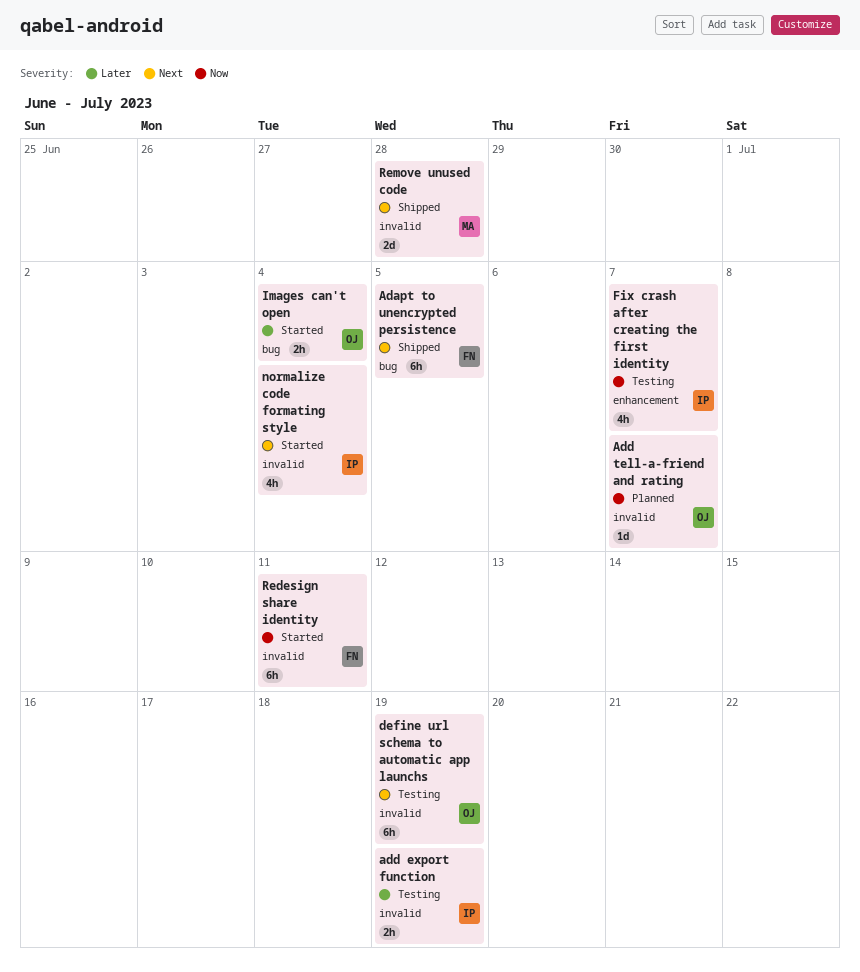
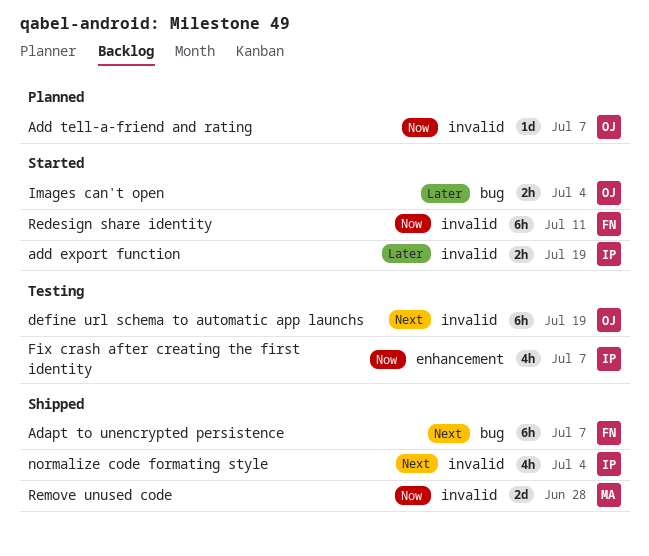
Adapt to unencrypted persistence, due: Jul 5 -> Jul 7
add export function, status: Testing -> Started
normalize code formating style, status: Started -> Shipped
Remove unused code, priority: Next -> Now

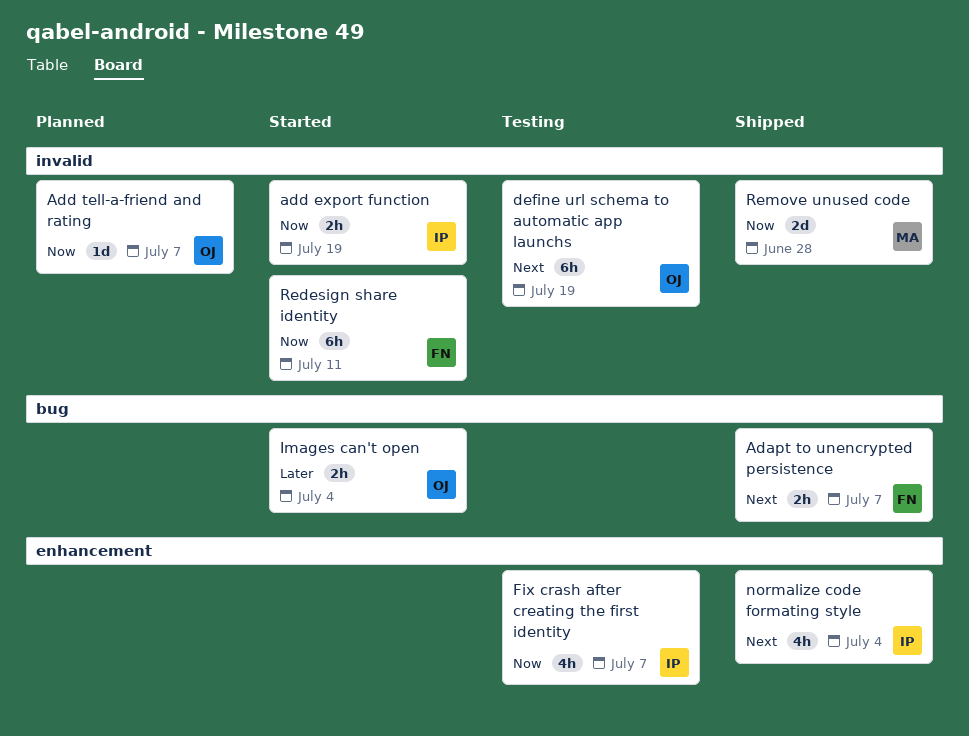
Adapt to unencrypted persistence, estimate: 6h -> 2h
add export function, priority: Later -> Now
normalize code formating style, label: invalid -> enhancement

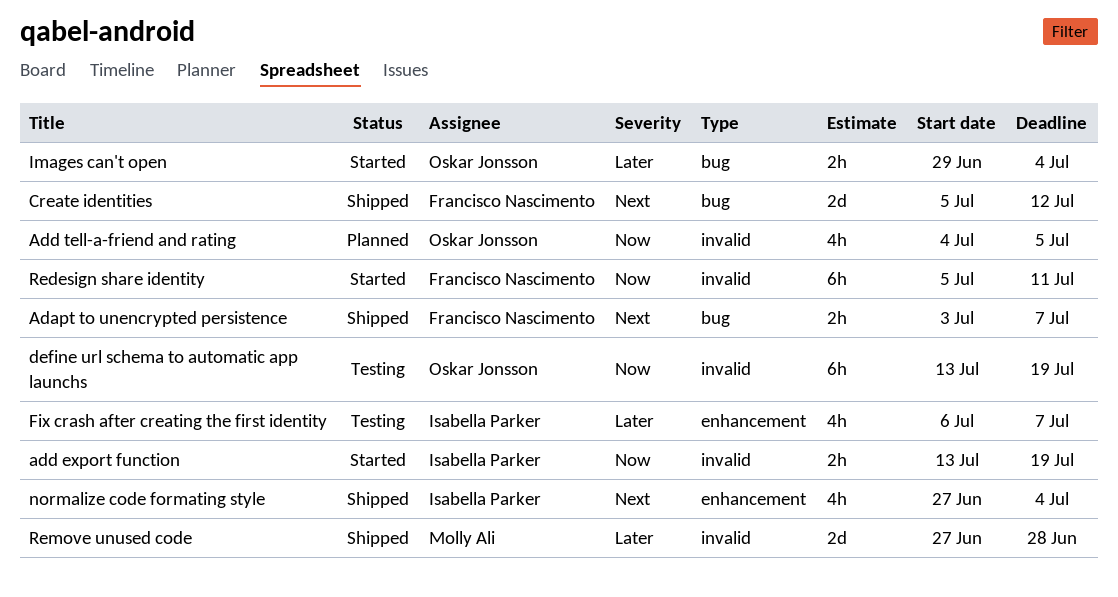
Add tell-a-friend and rating, estimate: 1d -> 4h
Add tell-a-friend and rating, due: Jul 7 -> Jul 5
Create identities: none -> present
define url schema to automatic app launchs, priority: Next -> Now
Fix crash after creating the first identity, priority: Now -> Later
Remove unused code, priority: Now -> Later

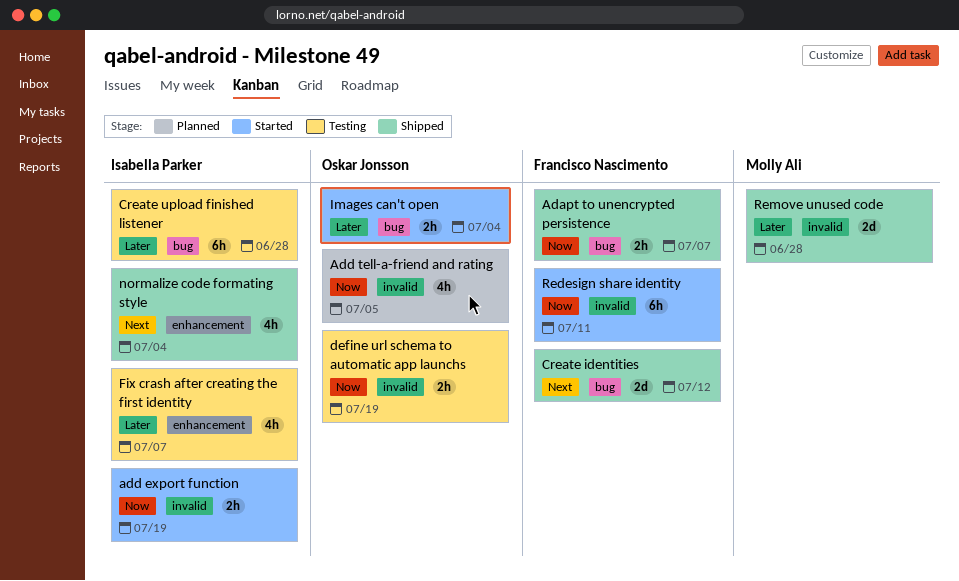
Adapt to unencrypted persistence, priority: Next -> Now
Create upload finished listener: none -> present
define url schema to automatic app launchs, estimate: 6h -> 2h

